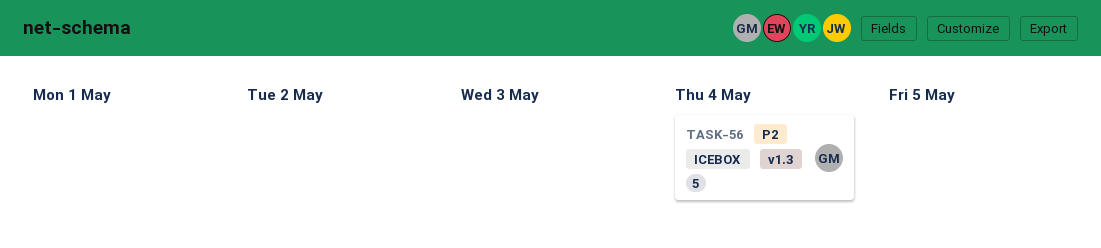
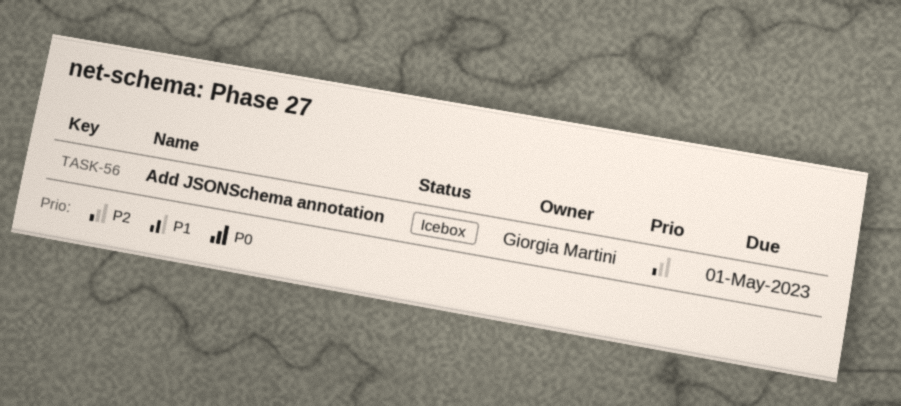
TASK-56, due: May 4 -> May 1

